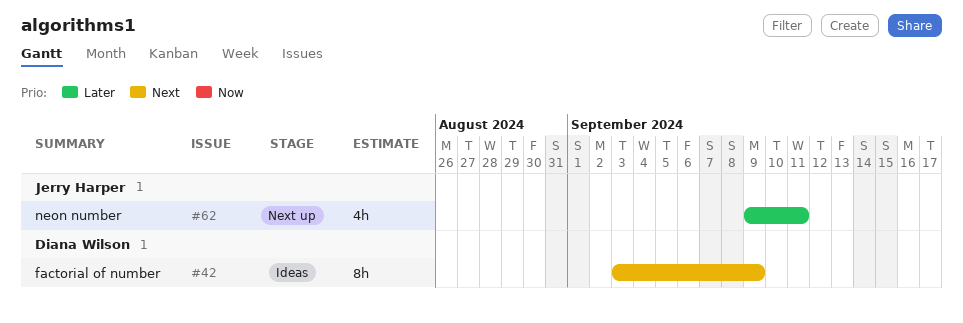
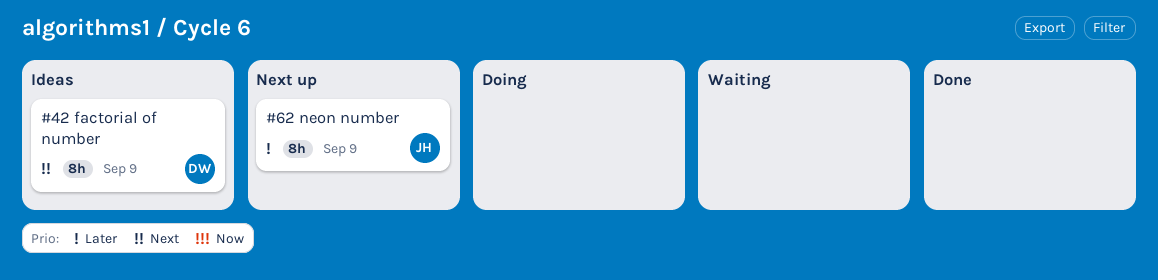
#62, estimate: 4h -> 8h
#62, due: Sep 11 -> Sep 9

